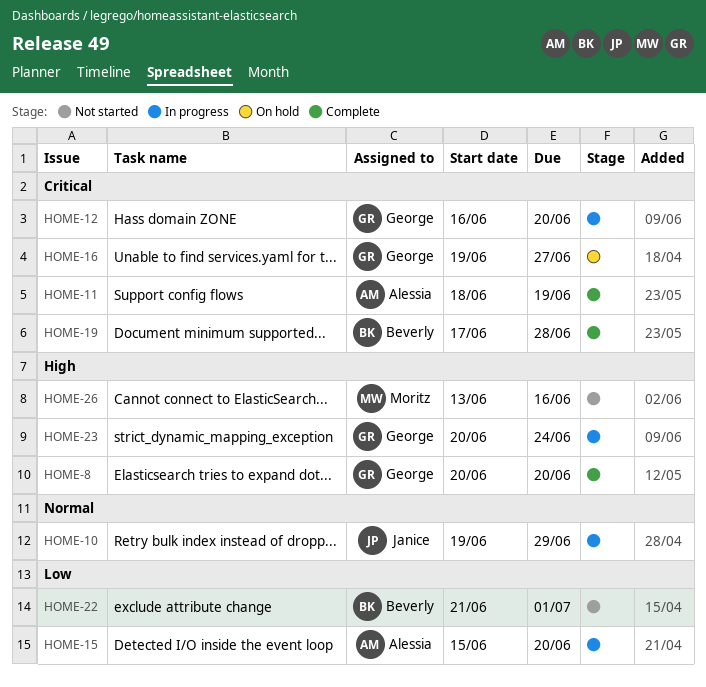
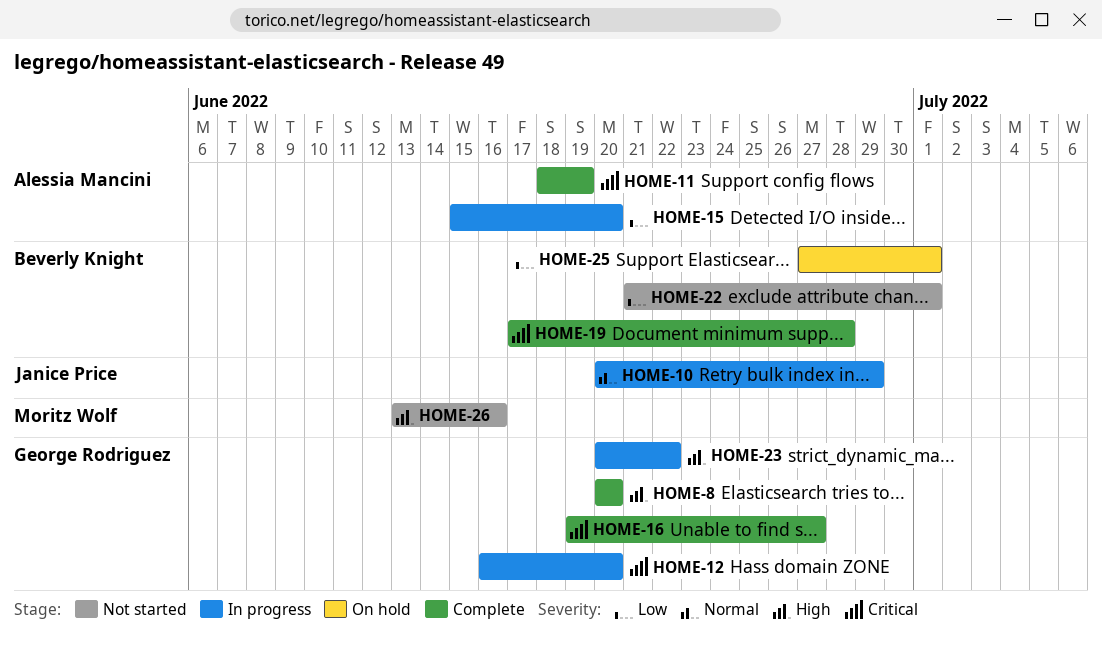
HOME-10, start: Jun 19 -> Jun 20
HOME-16, status: On hold -> Complete
HOME-23, due: Jun 24 -> Jun 22
HOME-25: none -> present

